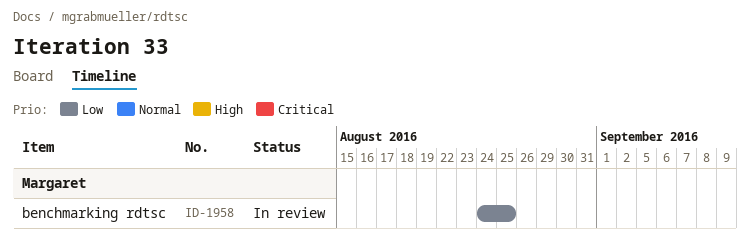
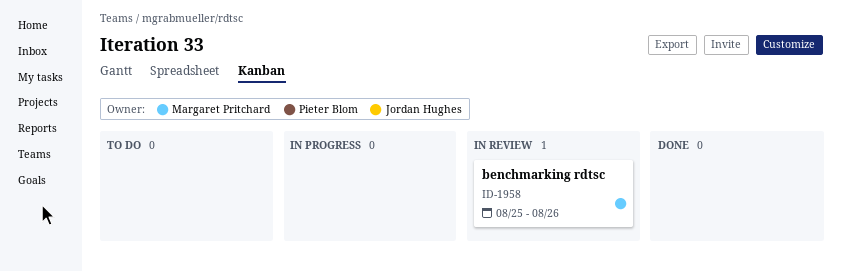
ID-1958, start: Aug 24 -> Aug 25
ID-1958, due: Aug 25 -> Aug 26

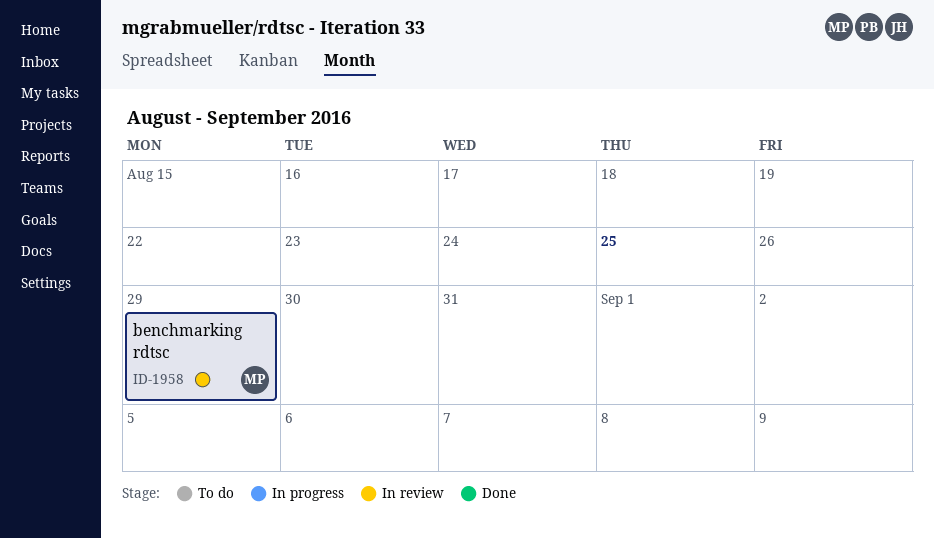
ID-1958, due: Aug 26 -> Aug 29

